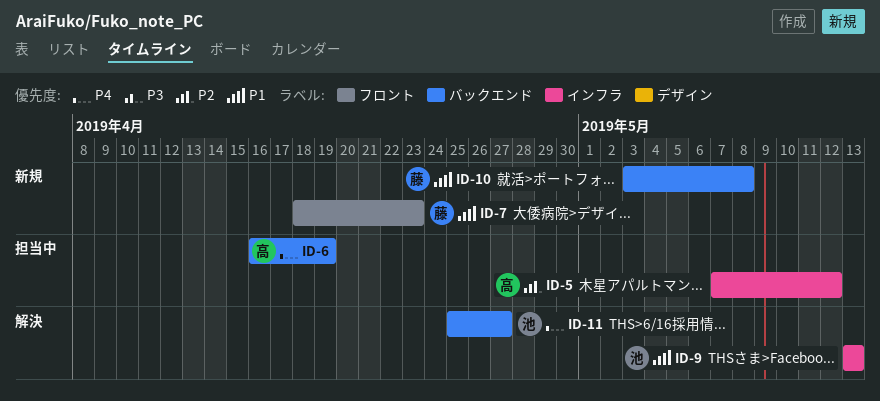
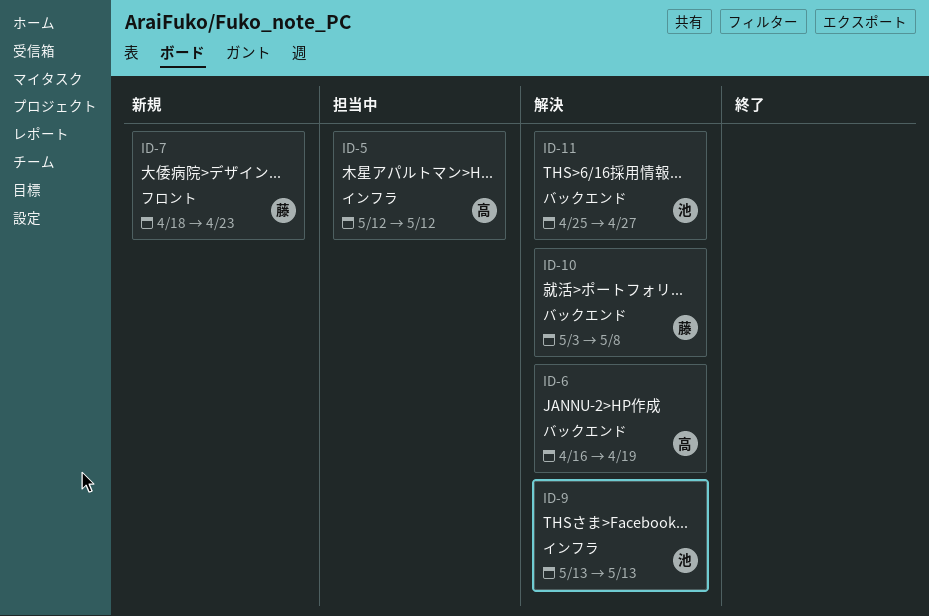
ID-5, start: May 7 -> May 12
ID-6, status: 担当中 -> 解決
ID-10, status: 新規 -> 解決

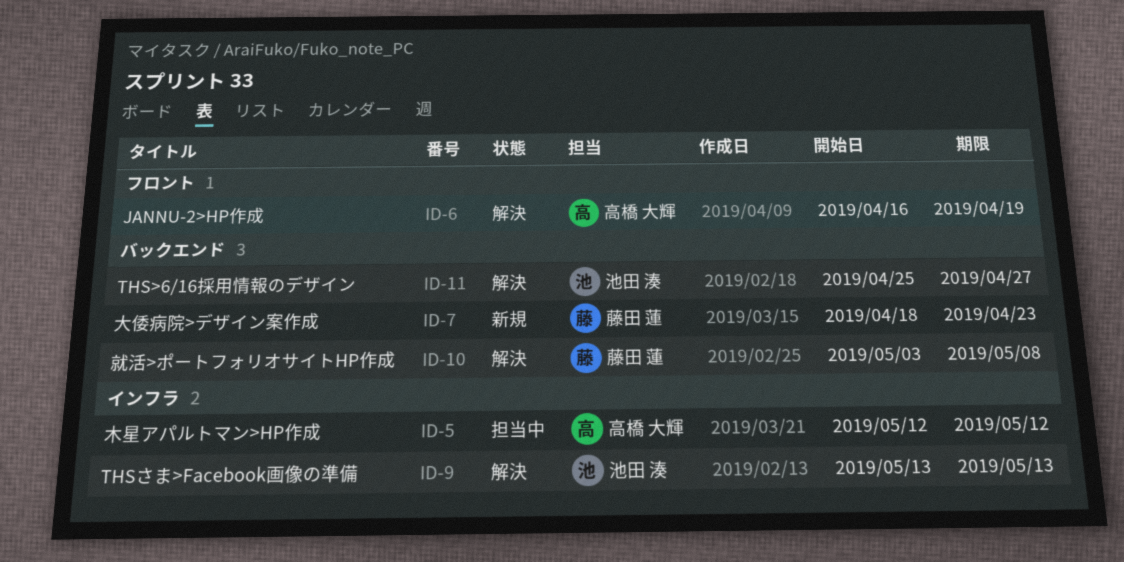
ID-6, label: バックエンド -> フロント
ID-7, label: フロント -> バックエンド

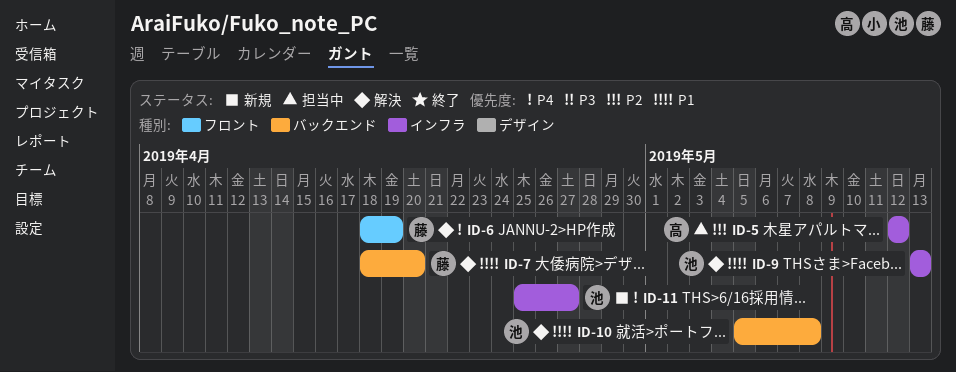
ID-6, owner: 高橋 大輝 -> 藤田 蓮
ID-6, start: Apr 16 -> Apr 18
ID-7, status: 新規 -> 解決
ID-7, due: Apr 23 -> Apr 20
ID-10, owner: 藤田 蓮 -> 池田 湊
ID-10, start: May 3 -> May 5
ID-11, status: 解決 -> 新規
ID-11, label: バックエンド -> インフラ

